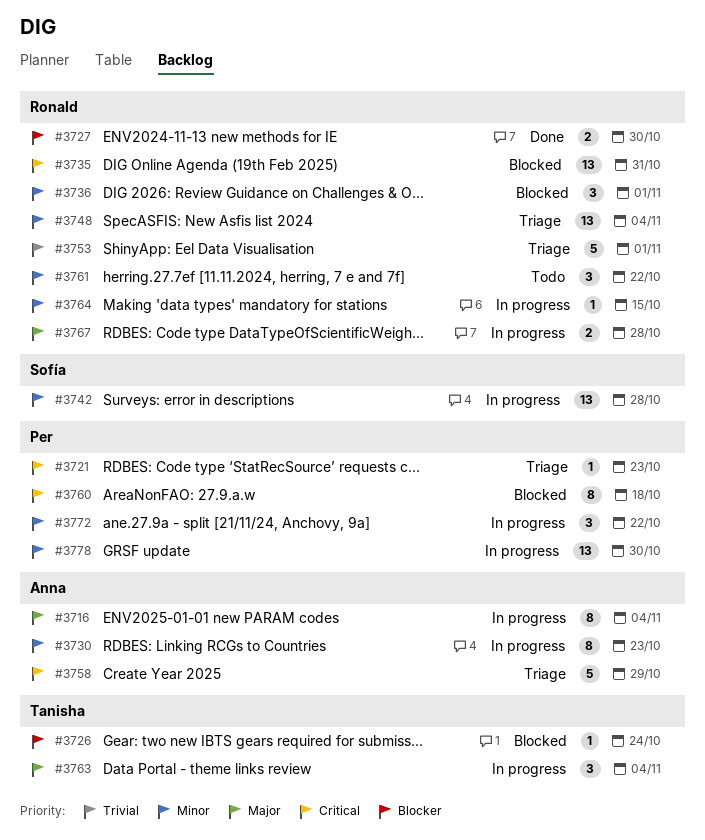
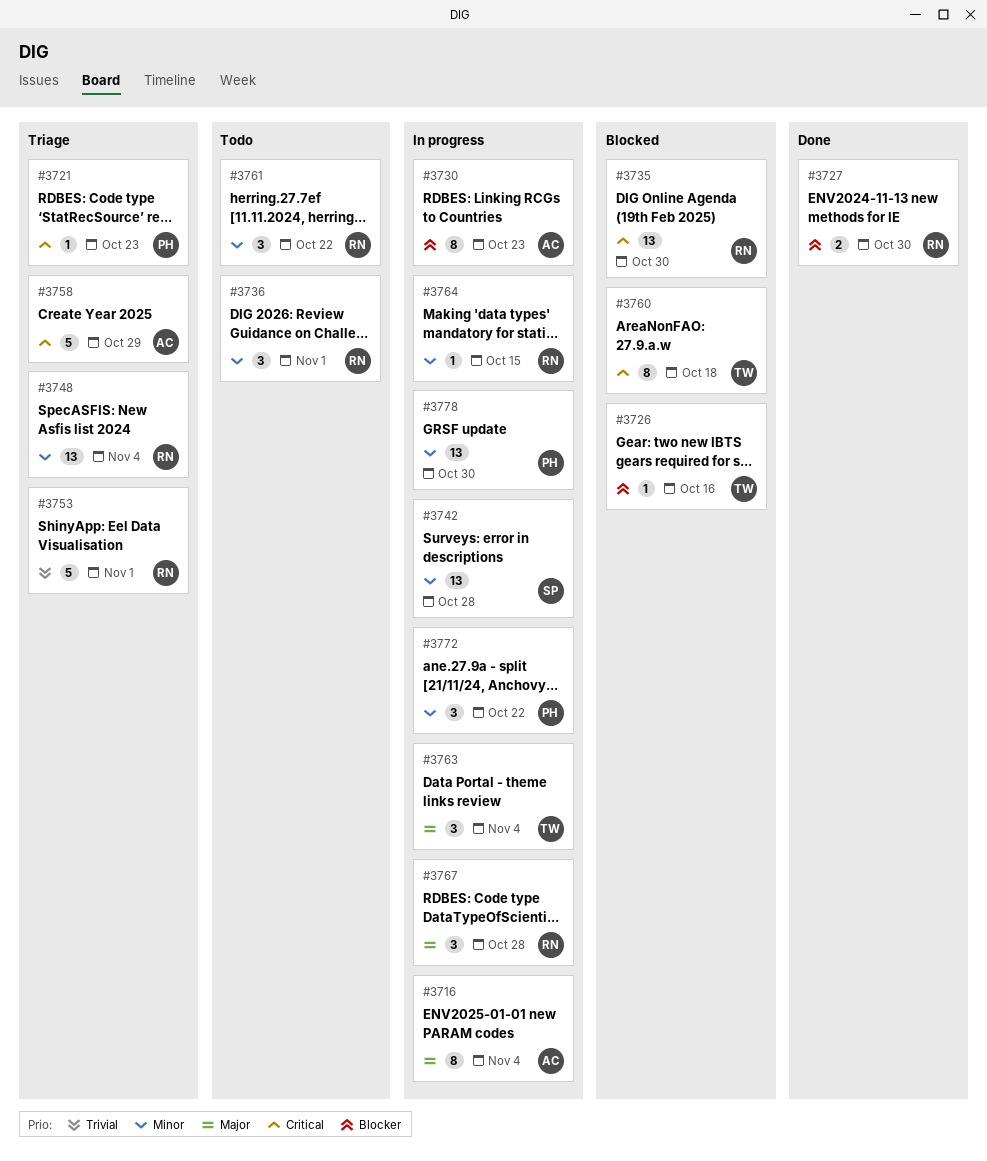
#3726, due: Oct 24 -> Oct 16
#3730, priority: Minor -> Blocker
#3735, due: Oct 31 -> Oct 30
#3736, status: Blocked -> Todo
#3760, owner: Per -> Tanisha
#3767, estimate: 2 -> 3

